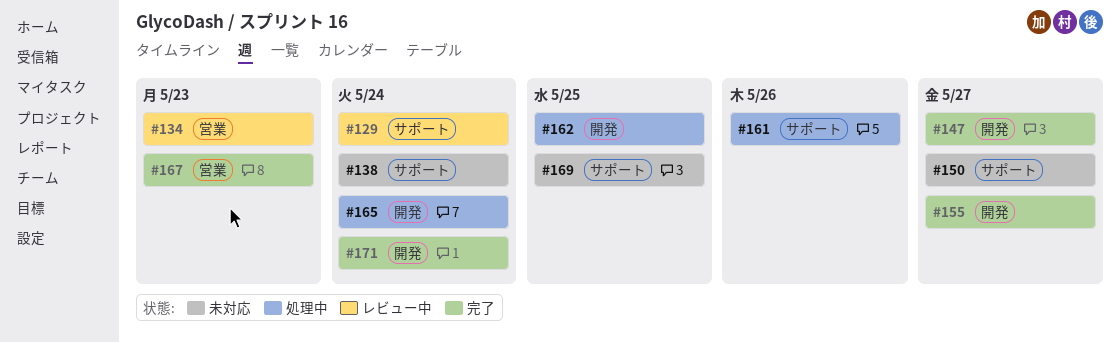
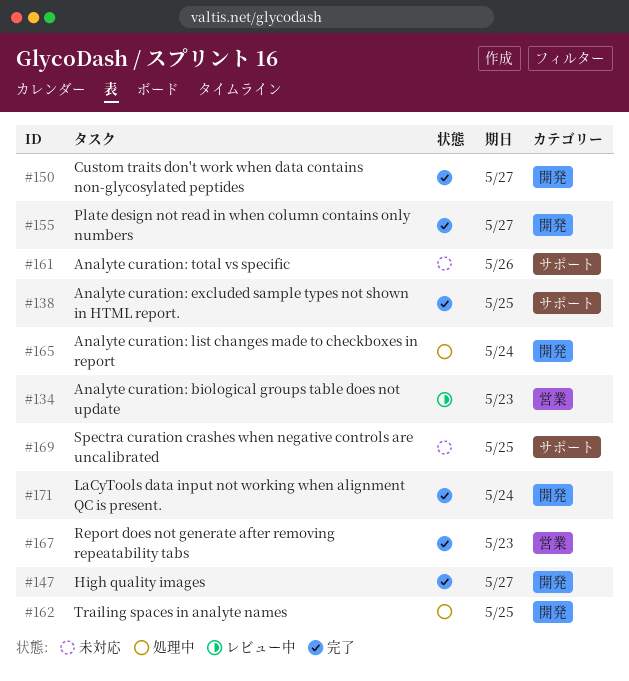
#129: present -> none
#138, status: 未対応 -> 完了
#138, due: May 24 -> May 25
#150, status: 未対応 -> 完了
#150, label: サポート -> 開発
#161, status: 処理中 -> 未対応

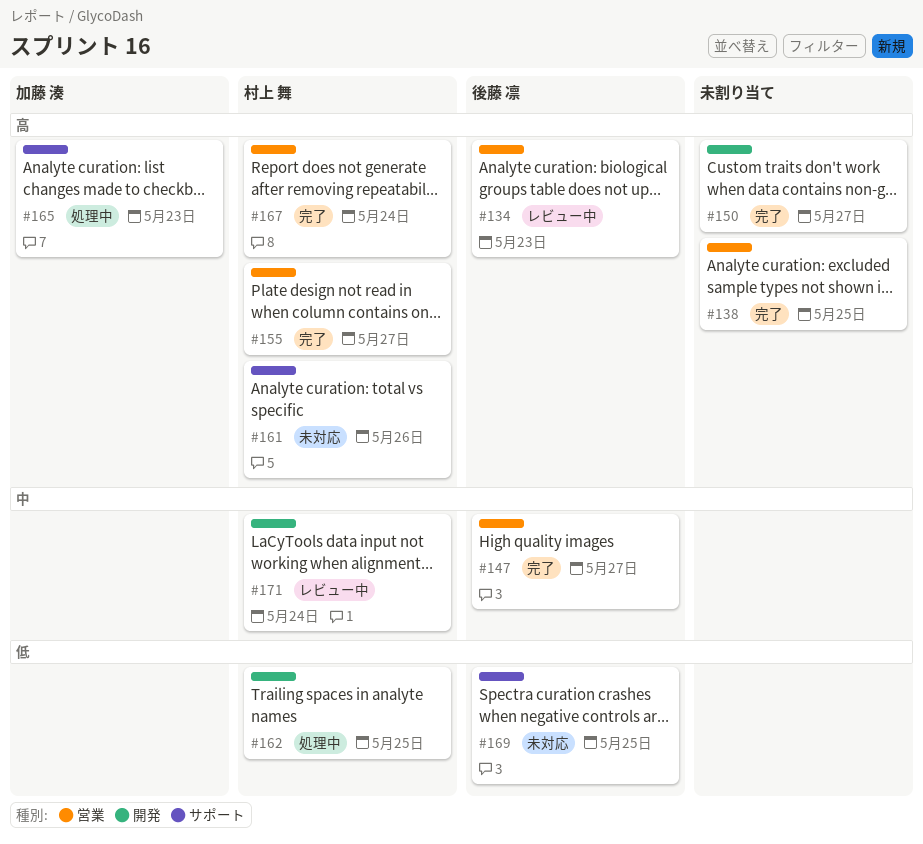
#138, label: サポート -> 営業
#147, label: 開発 -> 営業
#155, label: 開発 -> 営業
#165, label: 開発 -> サポート
#165, due: May 24 -> May 23
#167, due: May 23 -> May 24
#171, status: 完了 -> レビュー中

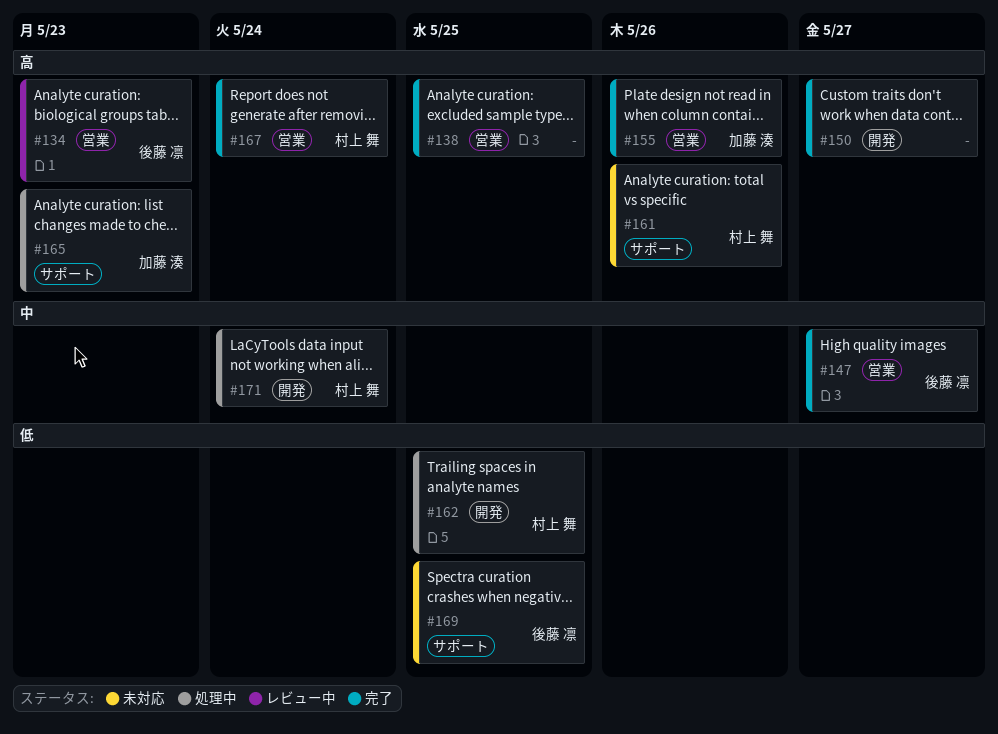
#155, owner: 村上 舞 -> 加藤 湊
#155, due: May 27 -> May 26
#171, status: レビュー中 -> 処理中

